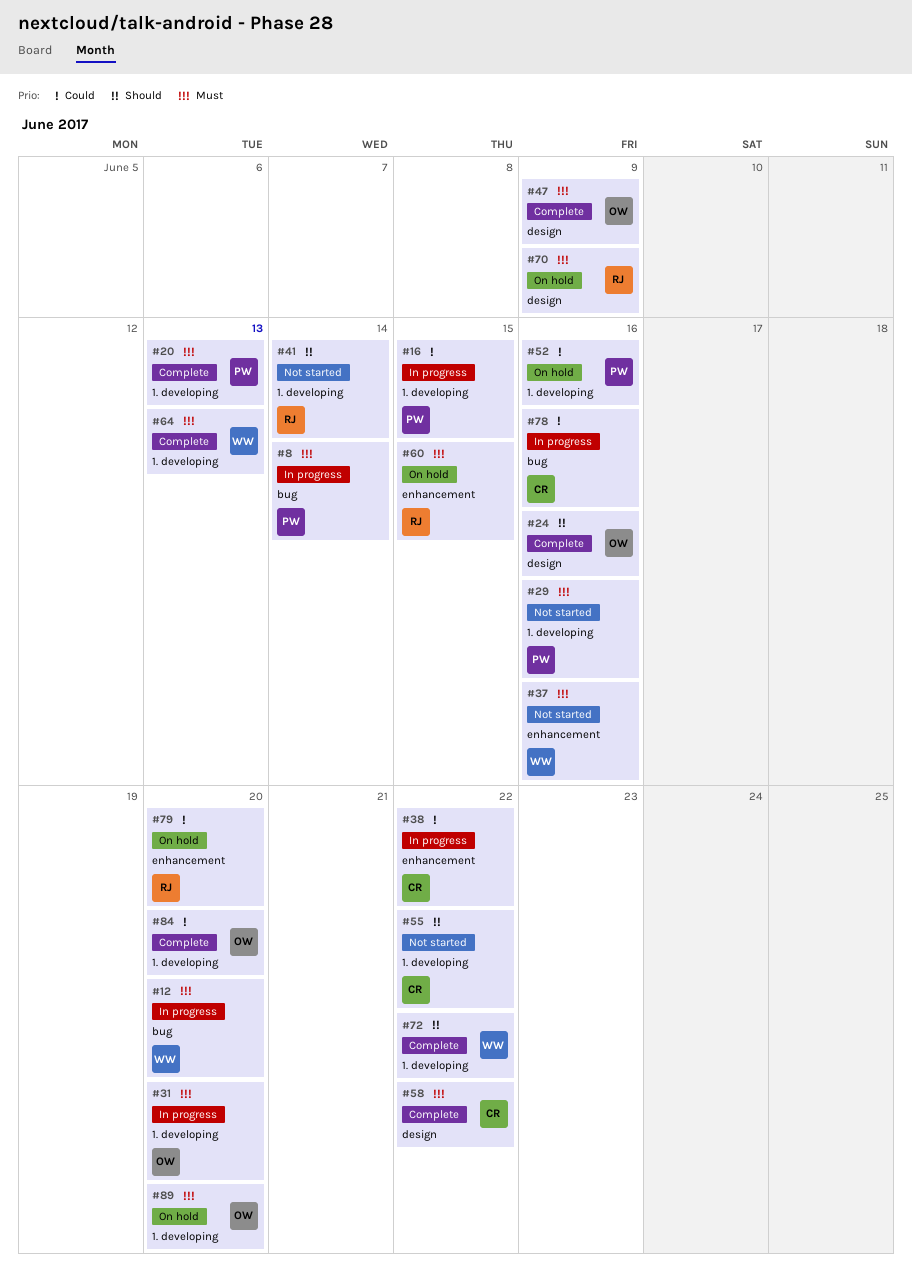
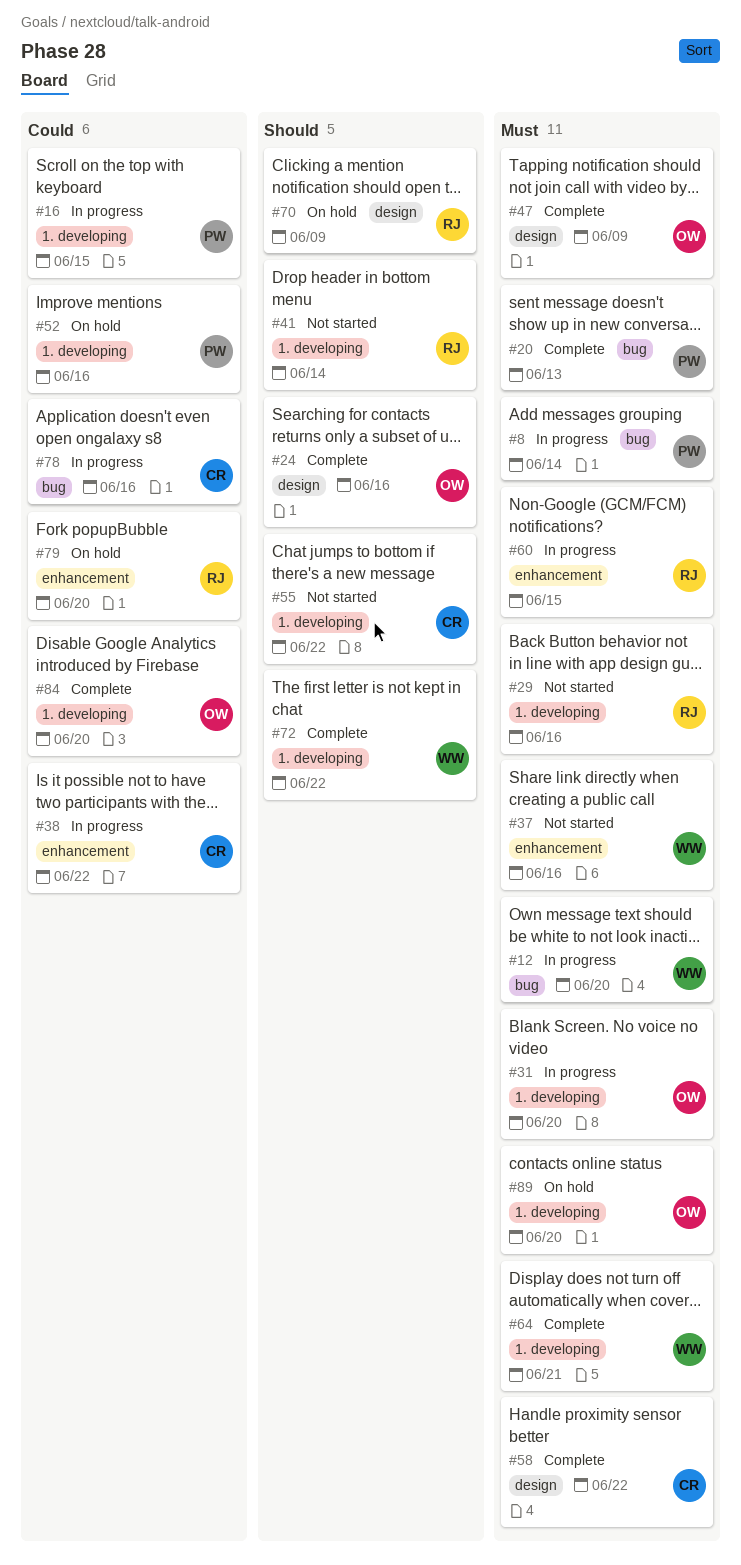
#20, label: 1. developing -> bug
#29, owner: PW -> RJ
#60, status: On hold -> In progress
#64, due: Jun 13 -> Jun 21
#70, priority: Must -> Should

